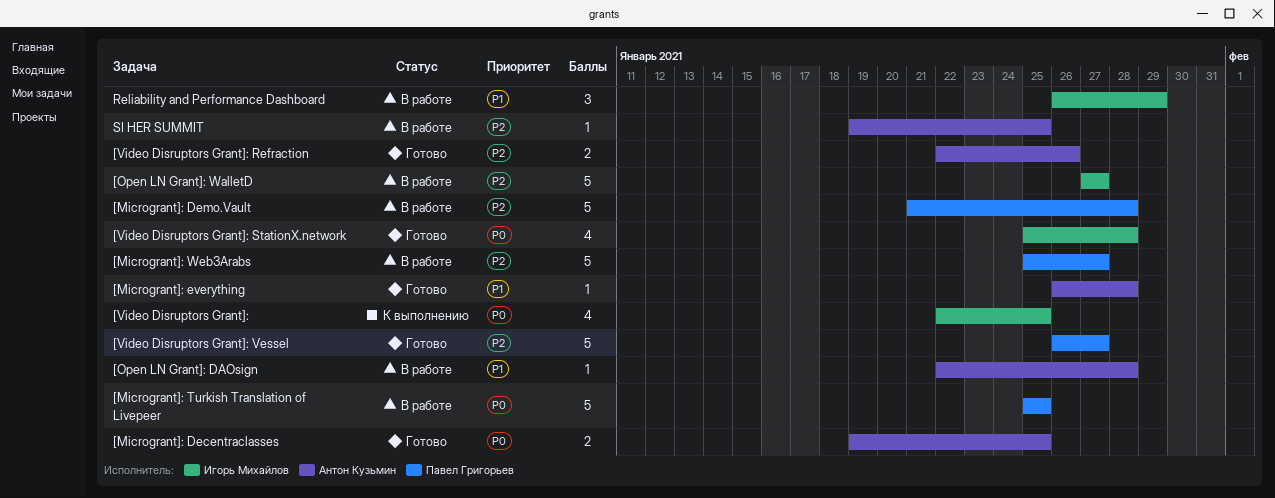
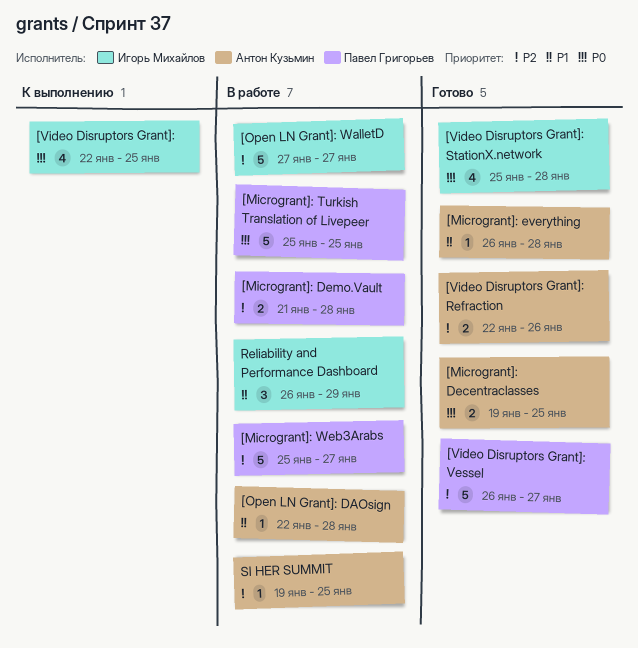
[Microgrant]: Demo.Vault, estimate: 5 -> 2

